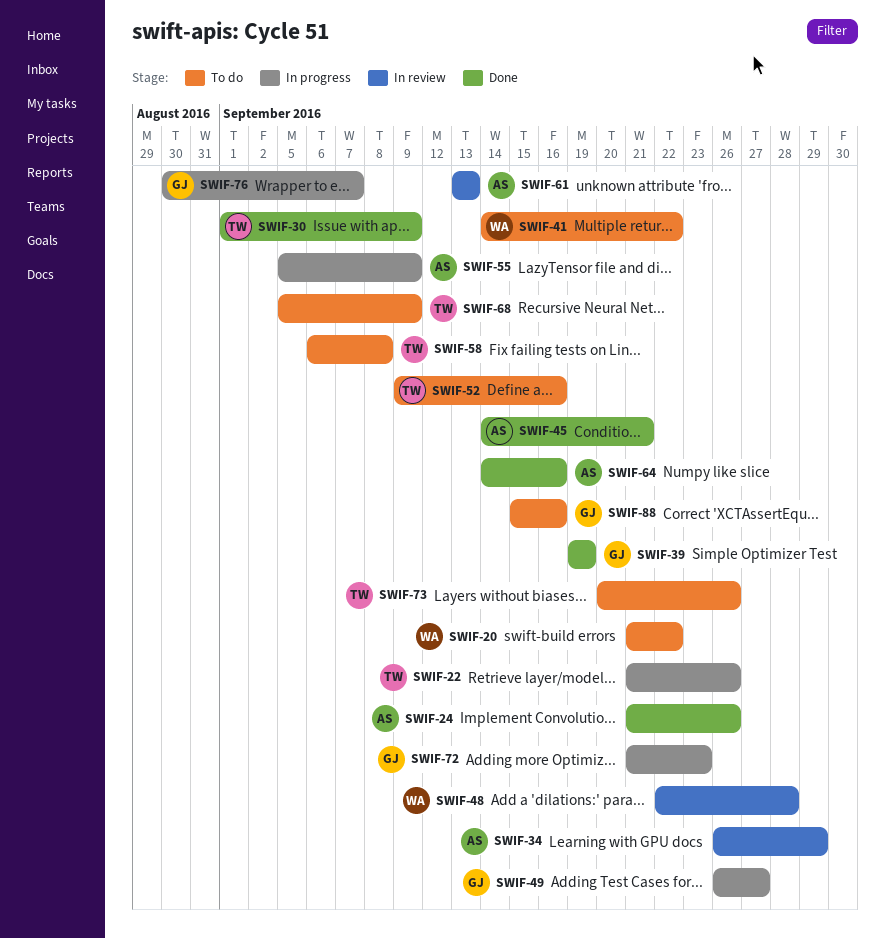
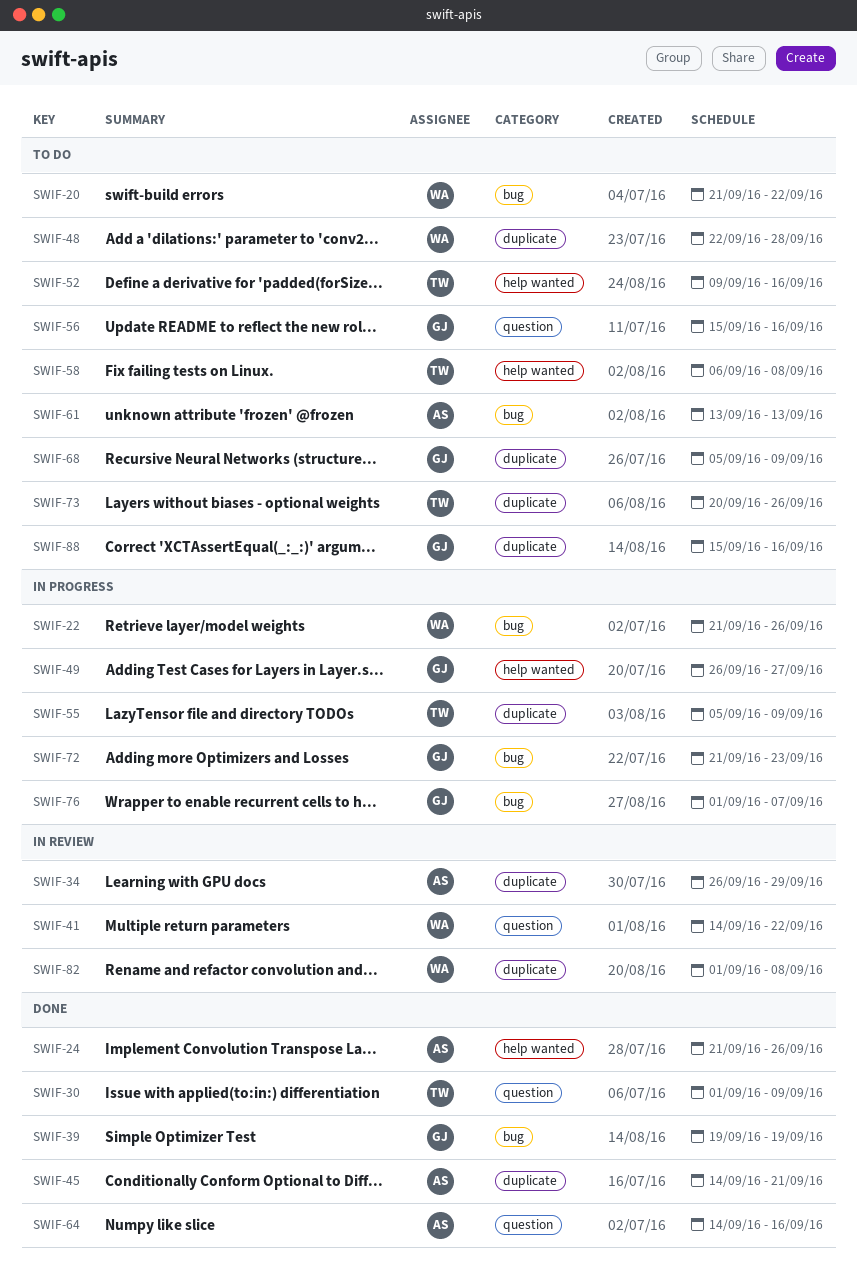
SWIF-22, owner: TW -> WA
SWIF-41, status: To do -> In review
SWIF-48, status: In review -> To do
SWIF-55, owner: AS -> TW
SWIF-56: none -> present
SWIF-61, status: In review -> To do
SWIF-68, owner: TW -> GJ
SWIF-76, start: Aug 30 -> Sep 1
SWIF-82: none -> present

